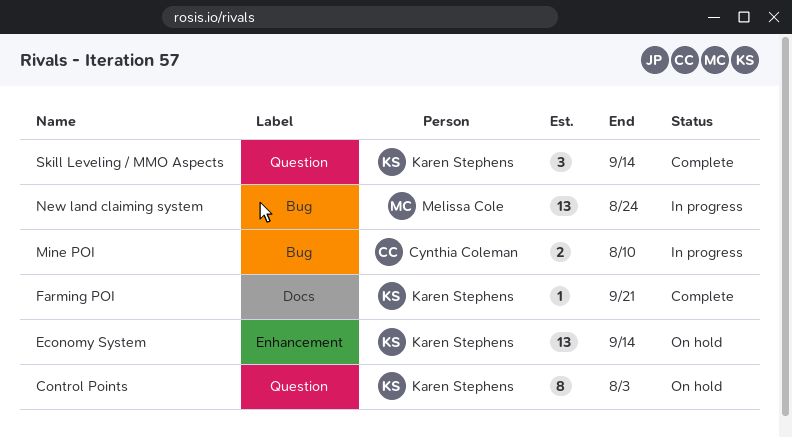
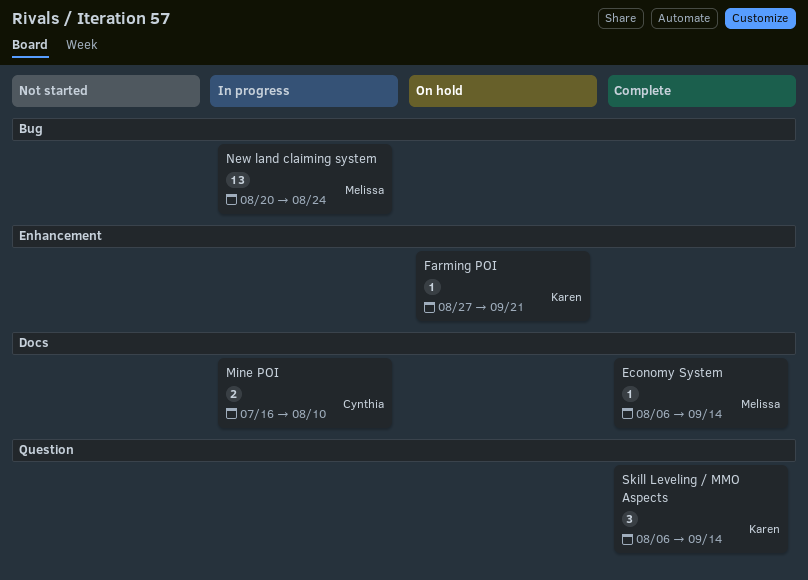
Control Points: present -> none
Economy System, status: On hold -> Complete
Economy System, owner: Karen Stephens -> Melissa Cole
Economy System, label: Enhancement -> Docs
Economy System, estimate: 13 -> 1
Farming POI, status: Complete -> On hold
Farming POI, label: Docs -> Enhancement
Mine POI, label: Bug -> Docs

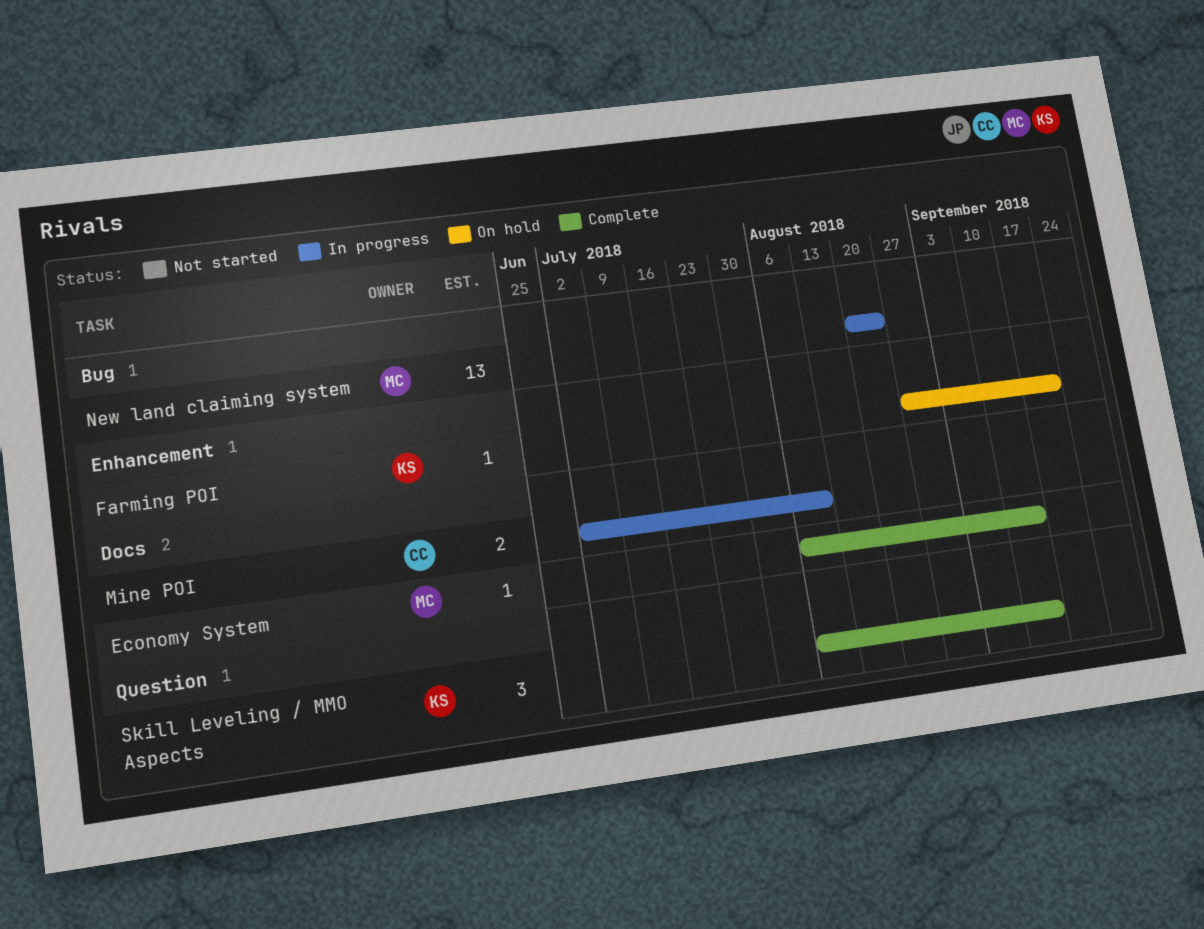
Mine POI, start: Jul 16 -> Jul 2

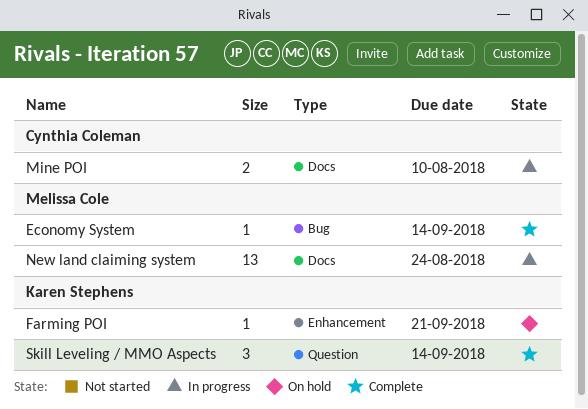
Economy System, label: Docs -> Bug
New land claiming system, label: Bug -> Docs

